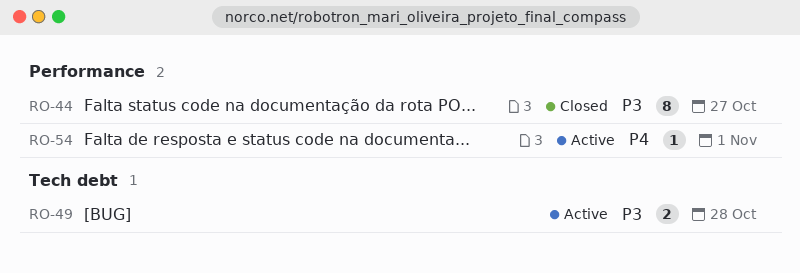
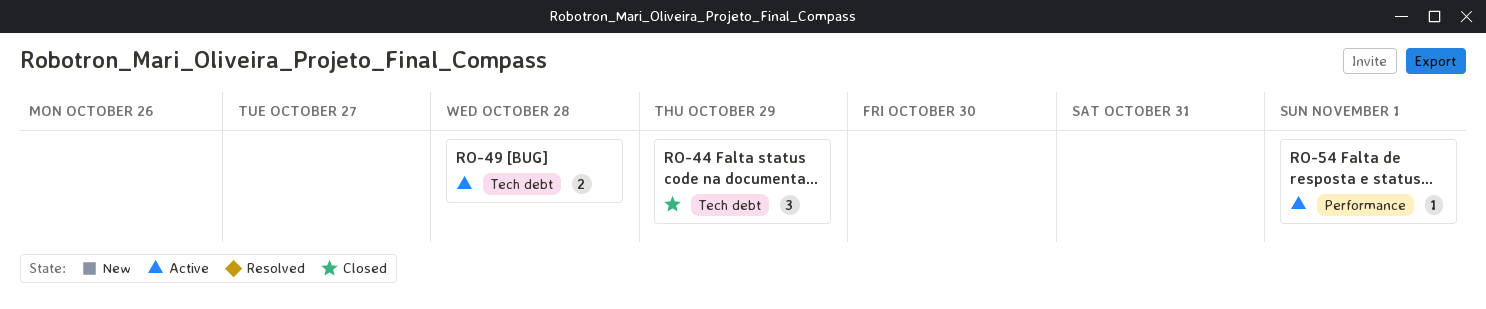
RO-44, label: Performance -> Tech debt
RO-44, estimate: 8 -> 3
RO-44, due: Oct 27 -> Oct 29

